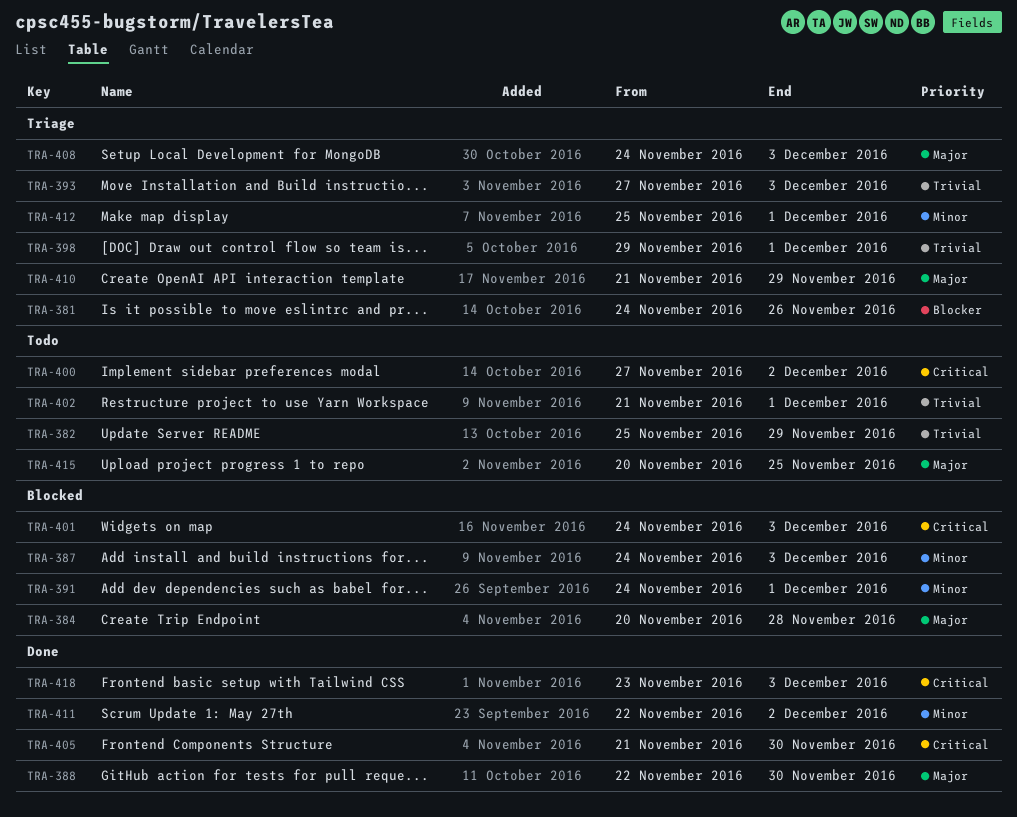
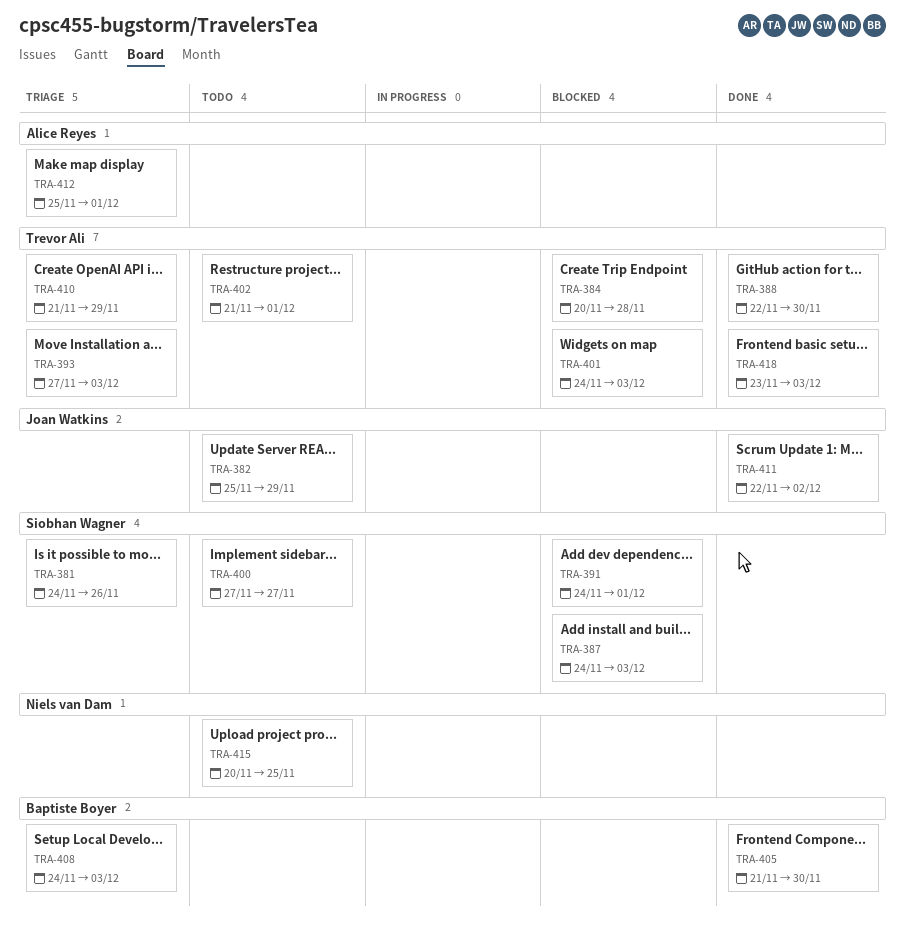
TRA-398: present -> none
TRA-400, due: Dec 2 -> Nov 27

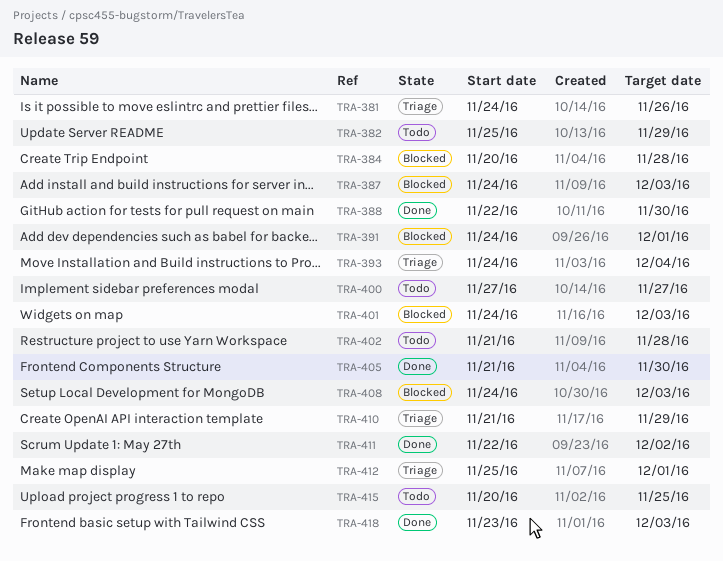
TRA-393, start: Nov 27 -> Nov 24
TRA-393, due: Dec 3 -> Dec 4
TRA-402, due: Dec 1 -> Nov 28
TRA-408, status: Triage -> Blocked

